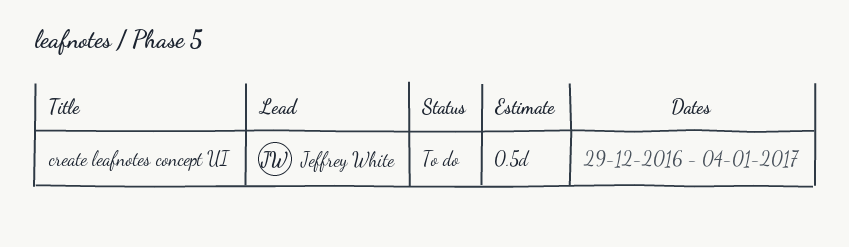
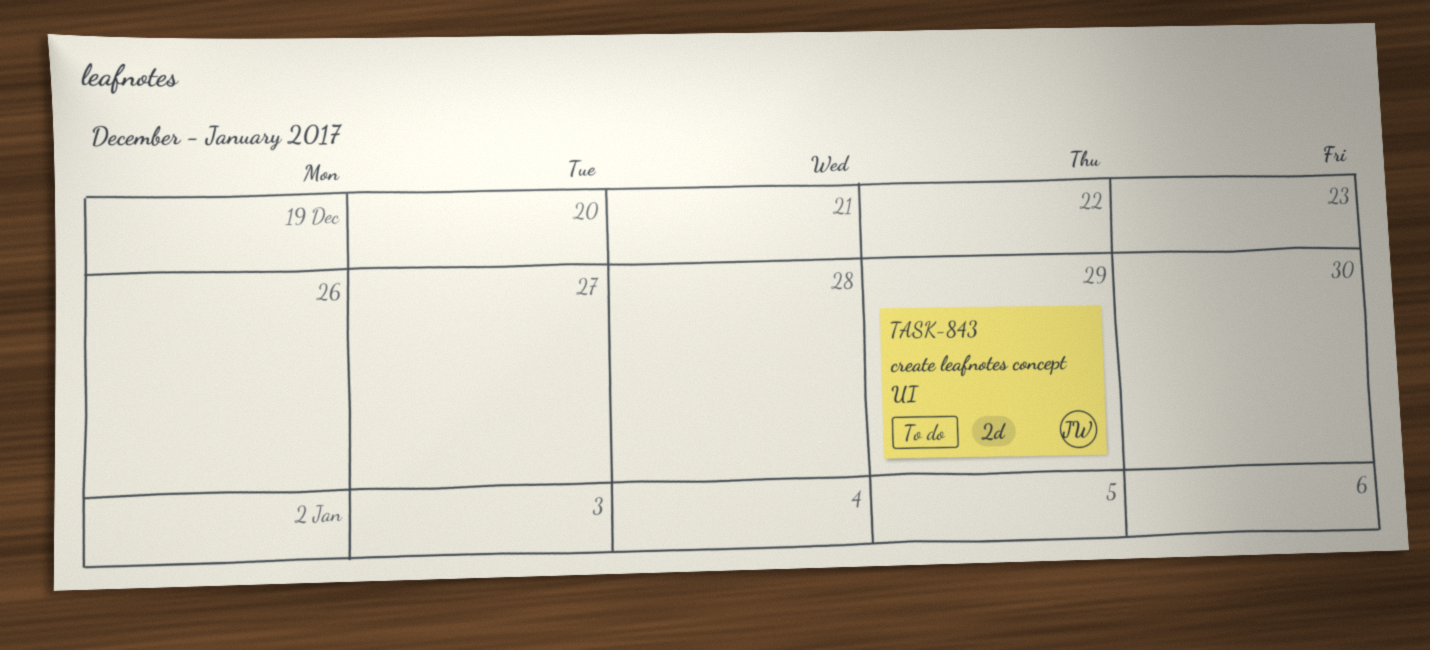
create leafnotes concept UI, estimate: 0.5d -> 2d
create leafnotes concept UI, due: Jan 4 -> Dec 29

